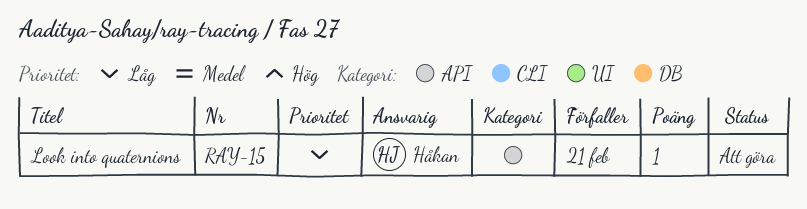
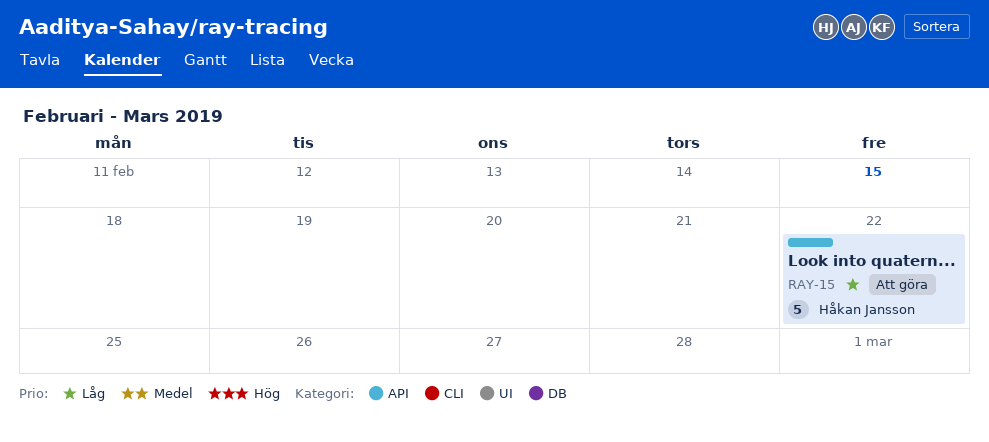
RAY-15, estimate: 1 -> 5
RAY-15, due: Feb 21 -> Feb 22

